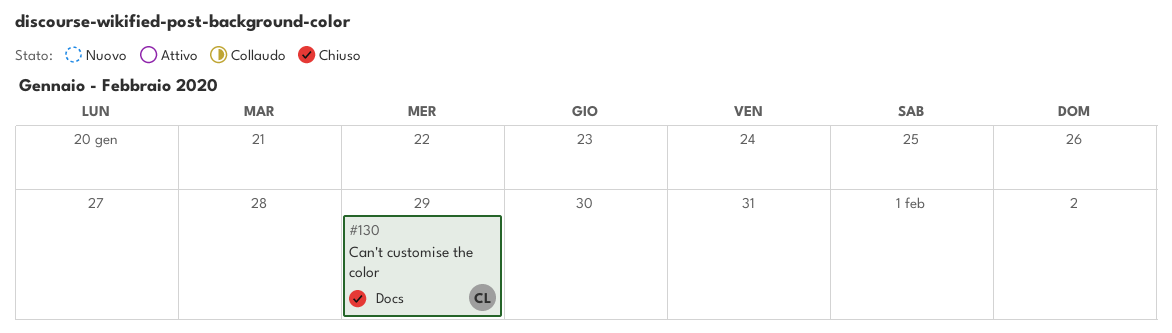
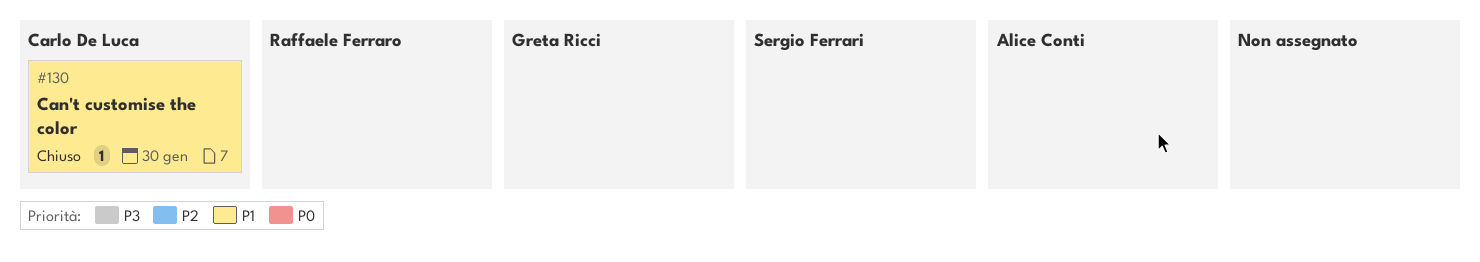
#130, due: Jan 29 -> Jan 30

